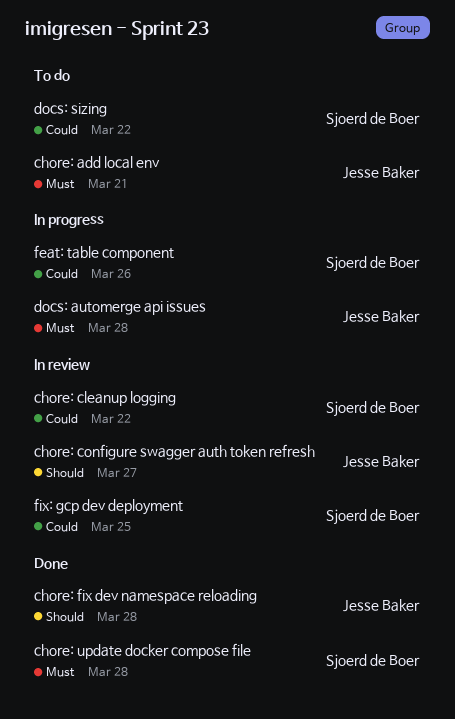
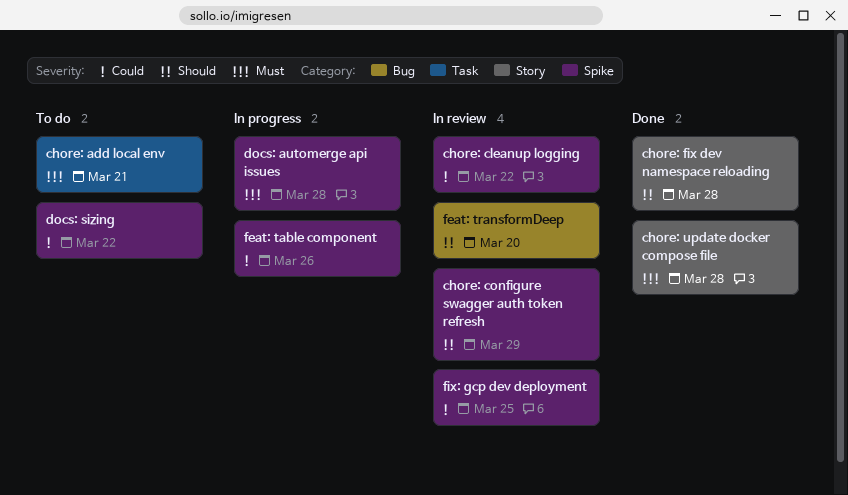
chore: configure swagger auth token refresh, due: Mar 27 -> Mar 29
feat: transformDeep: none -> present

